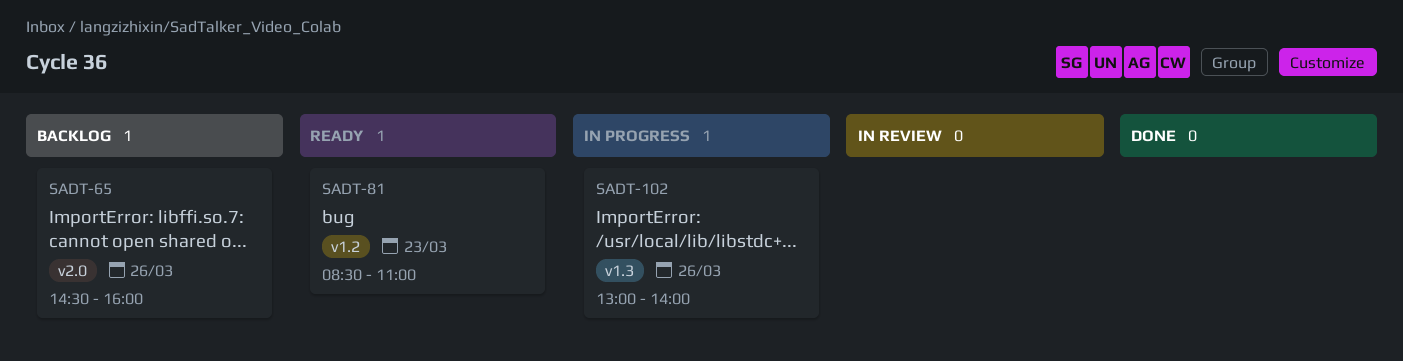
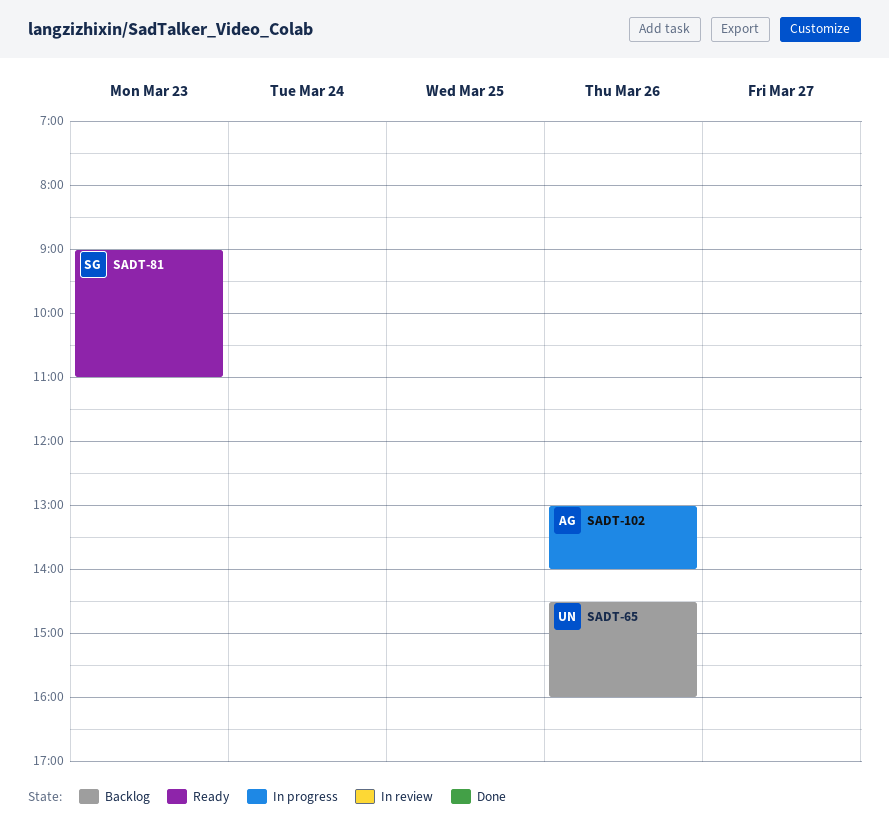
SADT-81, begins: 08:30 -> 09:00

